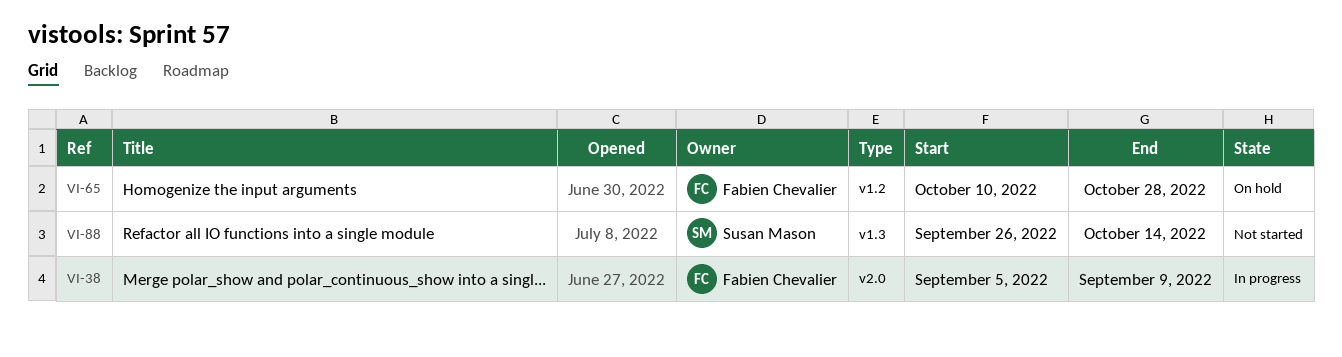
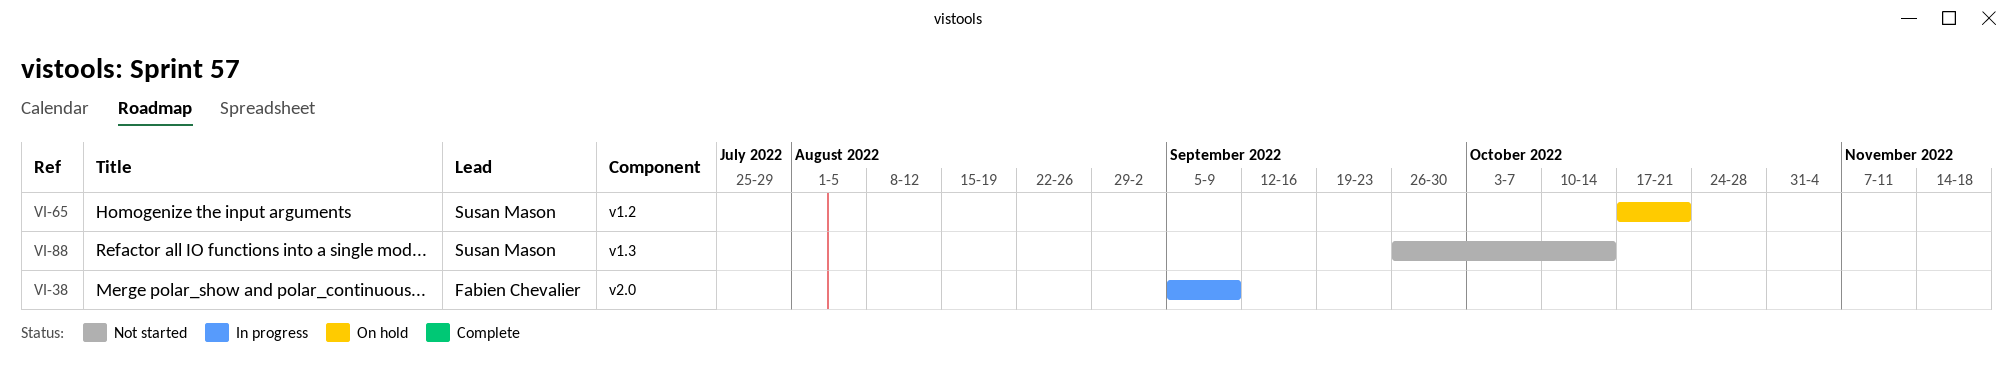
VI-65, owner: Fabien Chevalier -> Susan Mason
VI-65, start: Oct 10 -> Oct 17
VI-65, due: Oct 28 -> Oct 21

